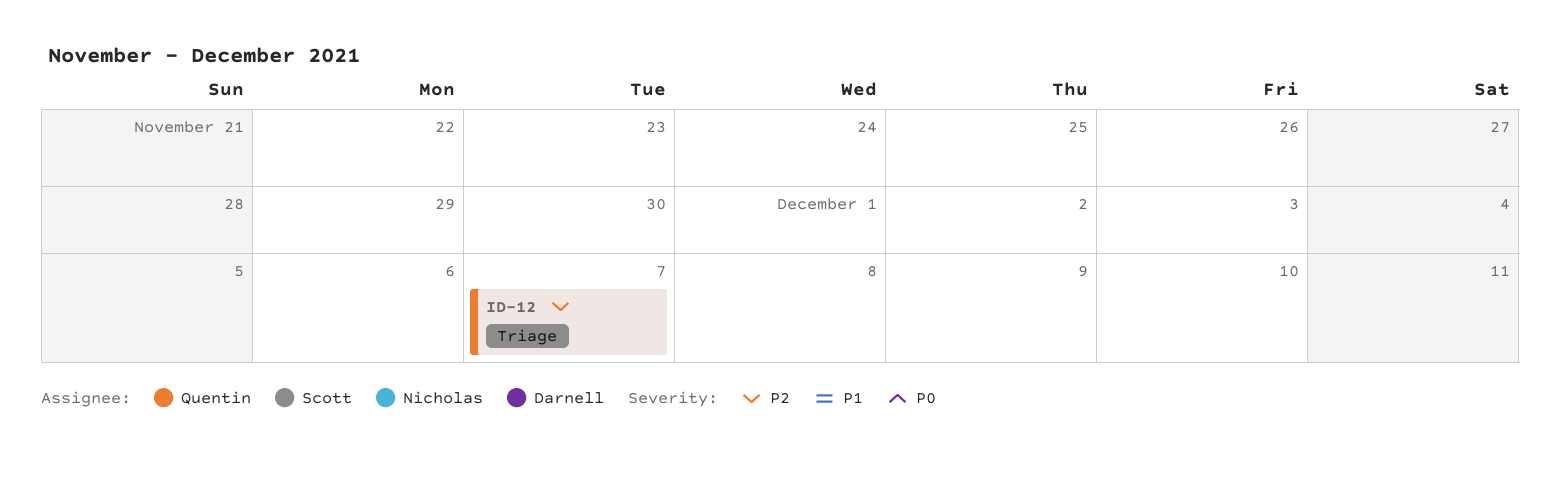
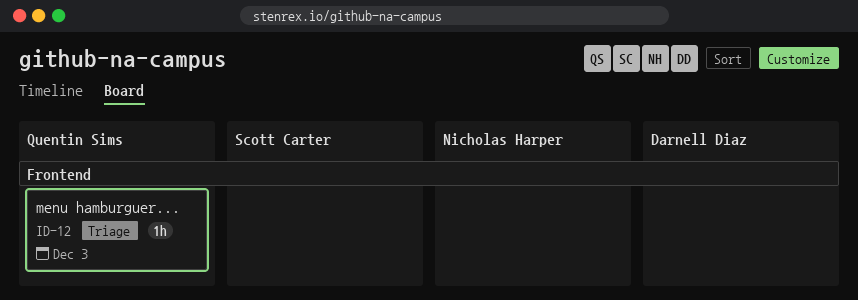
ID-12, due: Dec 7 -> Dec 3

